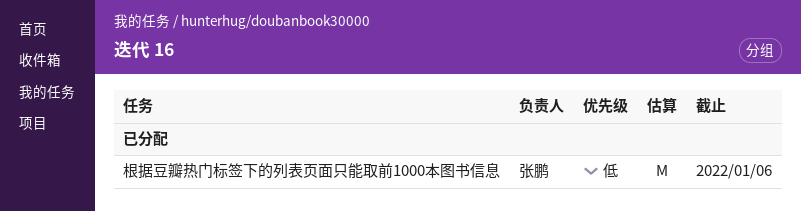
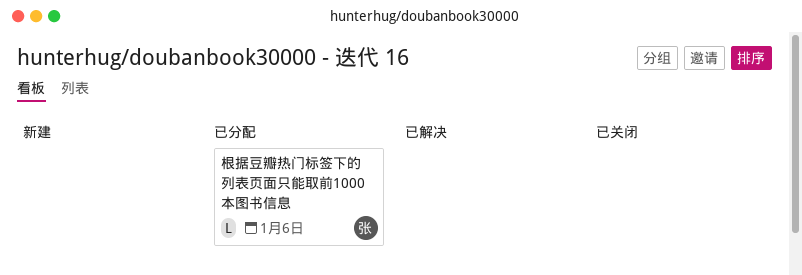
根据豆瓣热门标签下的列表页面只能取前1000本图书信息, estimate: M -> L

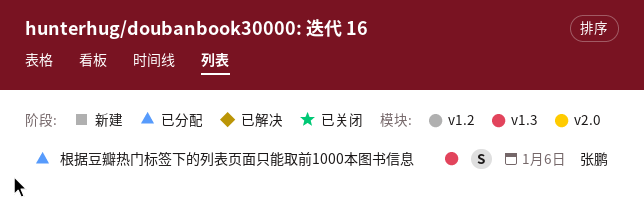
根据豆瓣热门标签下的列表页面只能取前1000本图书信息, estimate: L -> S

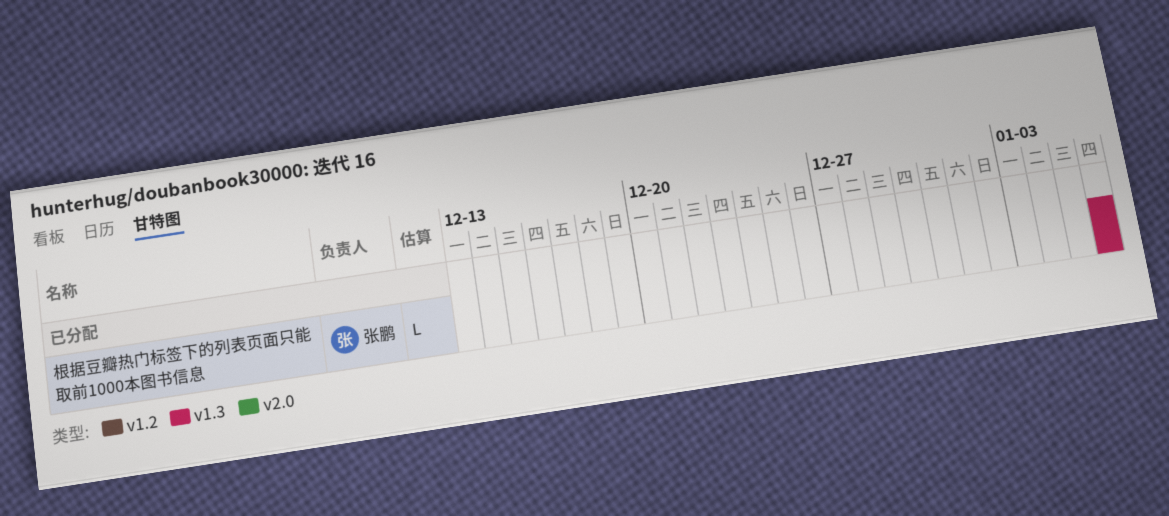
根据豆瓣热门标签下的列表页面只能取前1000本图书信息, estimate: S -> L

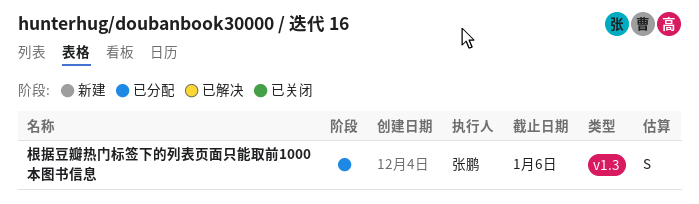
根据豆瓣热门标签下的列表页面只能取前1000本图书信息, estimate: L -> S

